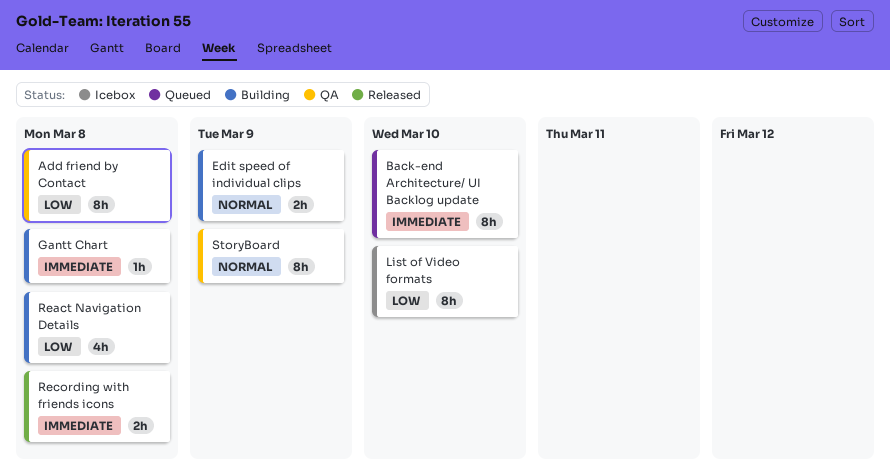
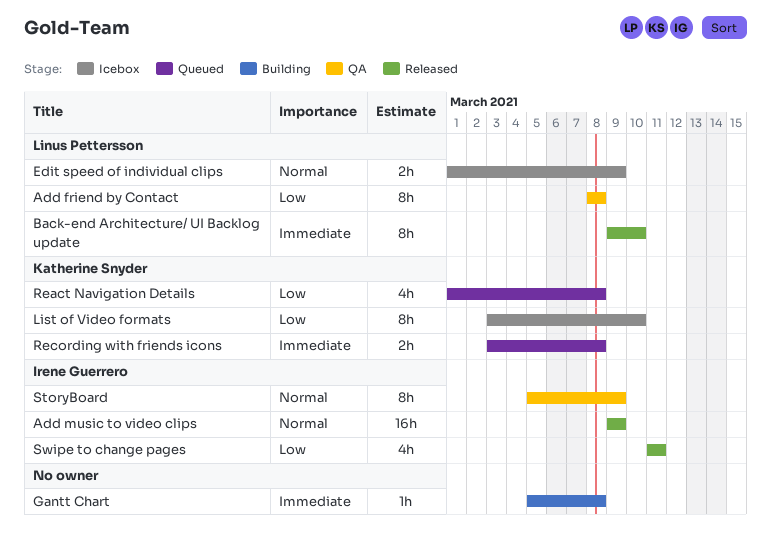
Add music to video clips: none -> present
Back-end Architecture/ UI Backlog update, status: Queued -> Released
Edit speed of individual clips, status: Building -> Icebox
React Navigation Details, status: Building -> Queued
Recording with friends icons, status: Released -> Queued
Swipe to change pages: none -> present

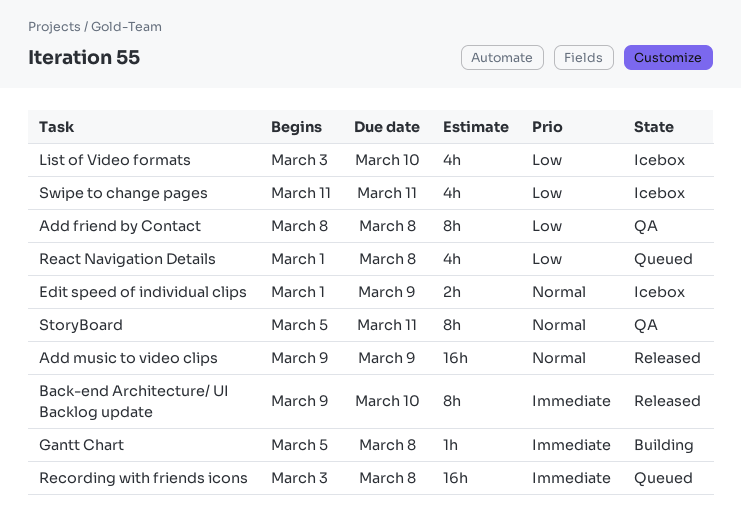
List of Video formats, estimate: 8h -> 4h
Recording with friends icons, estimate: 2h -> 16h
StoryBoard, due: Mar 9 -> Mar 11
Swipe to change pages, status: Released -> Icebox

